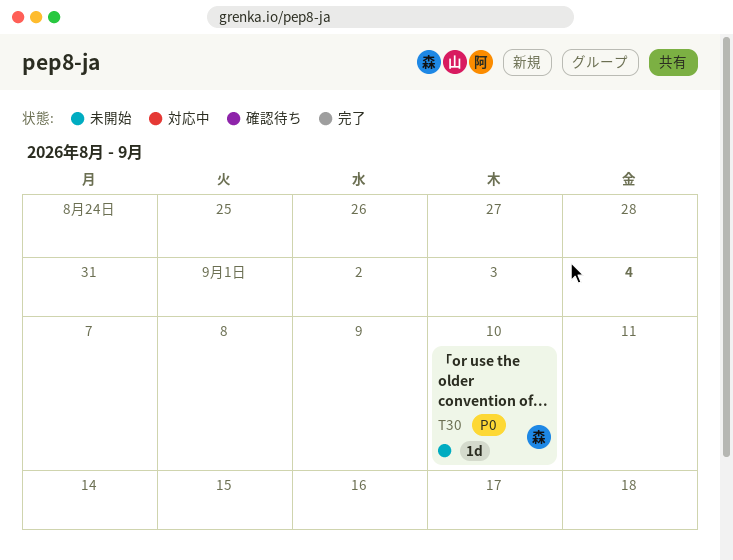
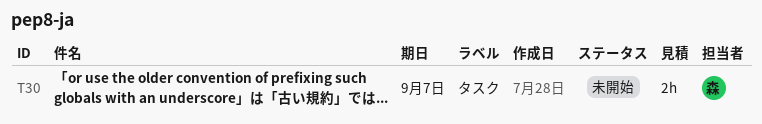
T30, estimate: 1d -> 2h
T30, due: Sep 10 -> Sep 7

